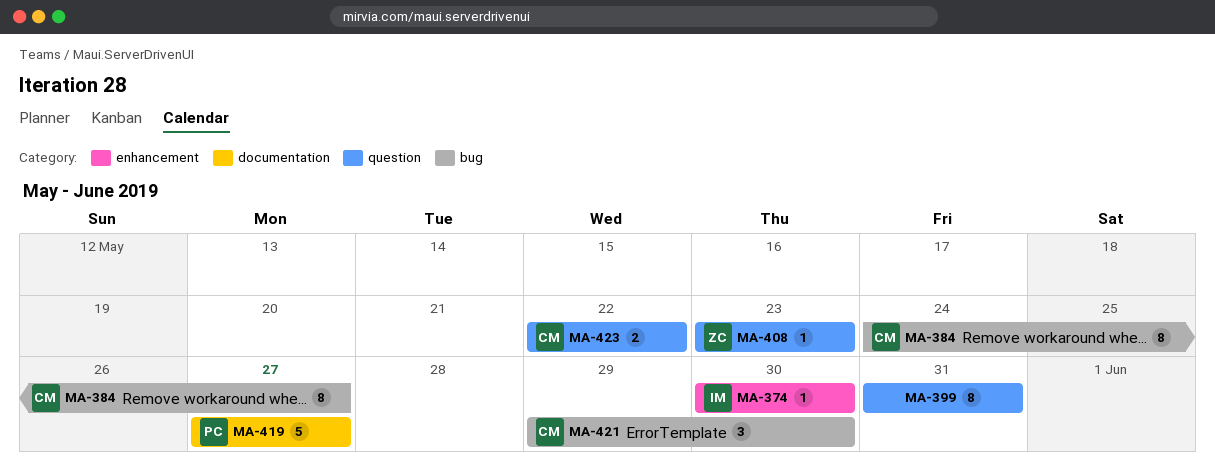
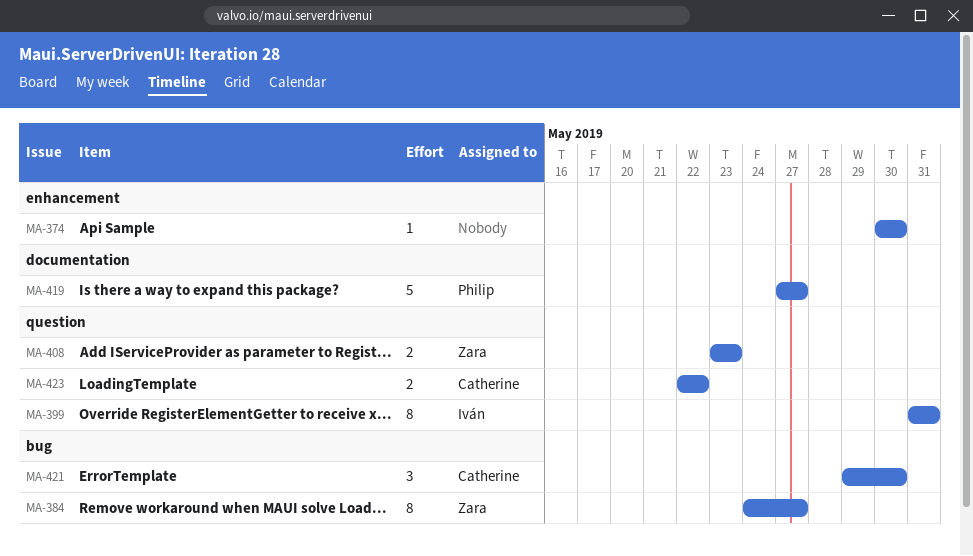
MA-374, owner: Iván -> none
MA-384, owner: Catherine -> Zara
MA-399, owner: none -> Iván
MA-408, estimate: 1 -> 2

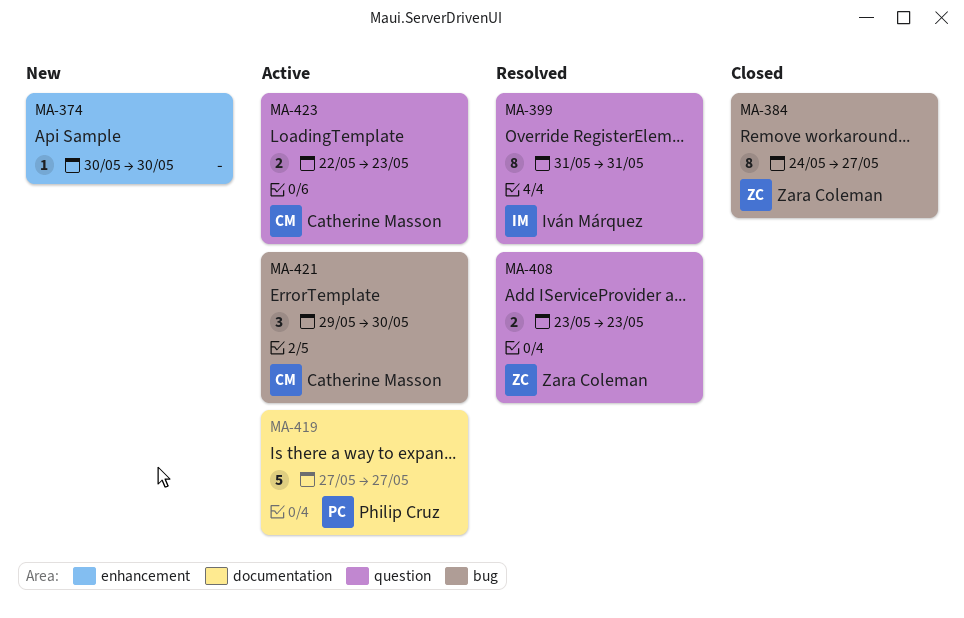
MA-423, due: May 22 -> May 23

